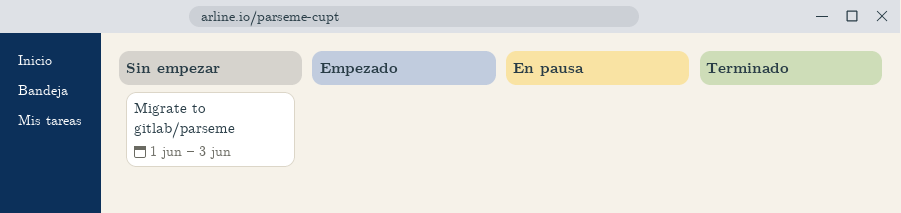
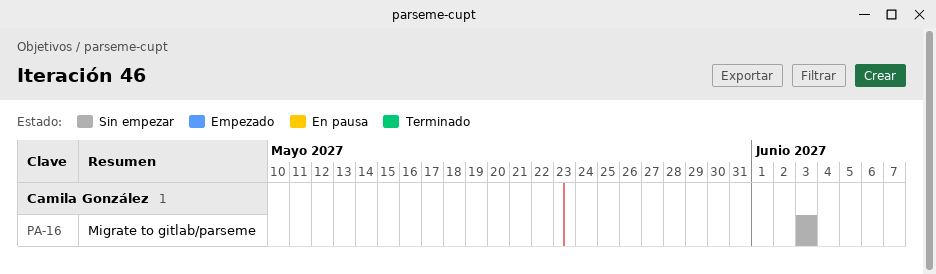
Migrate to gitlab/parseme, start: Jun 1 -> Jun 3

